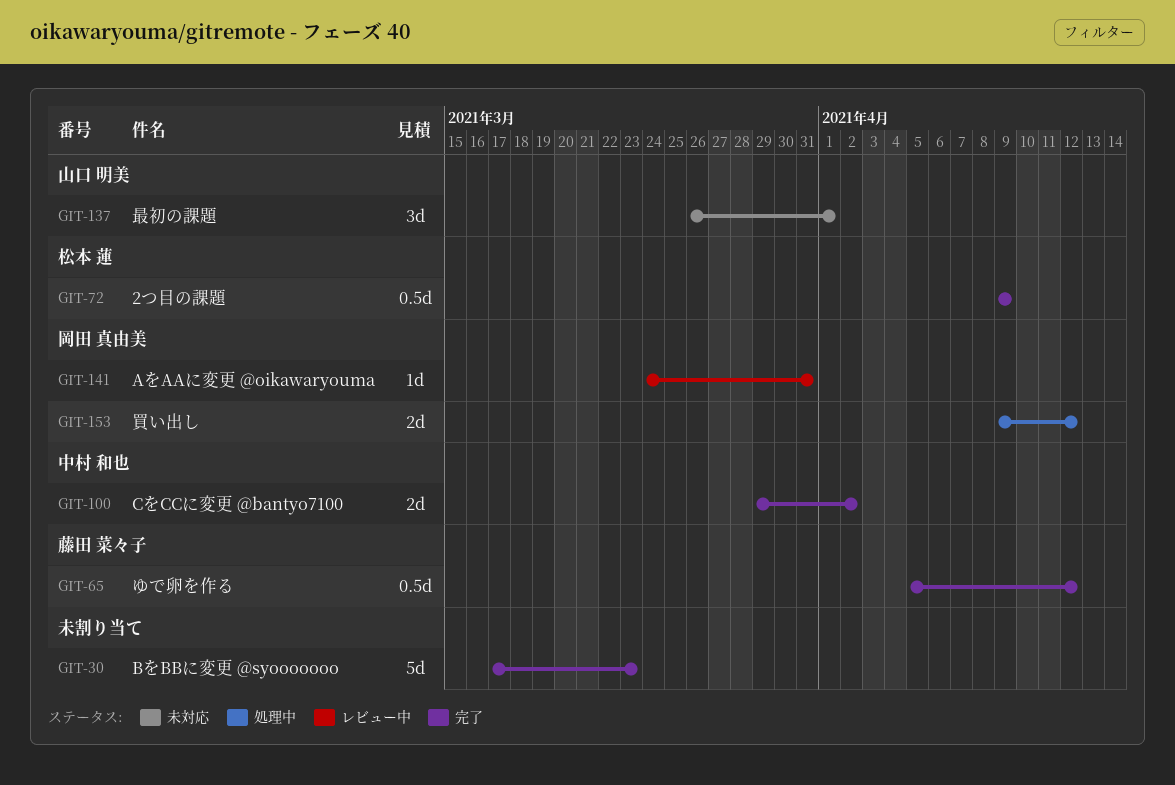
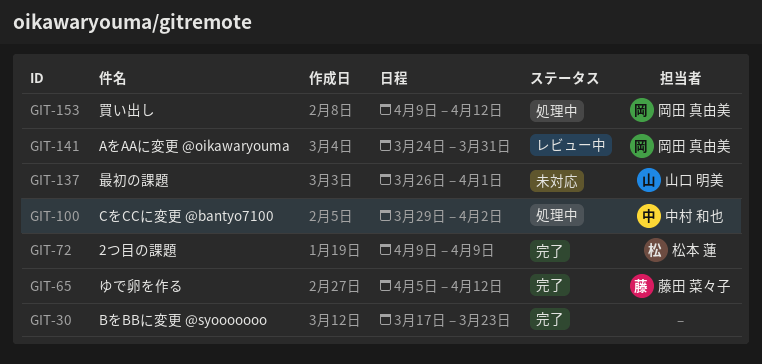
GIT-100, status: 完了 -> 処理中

